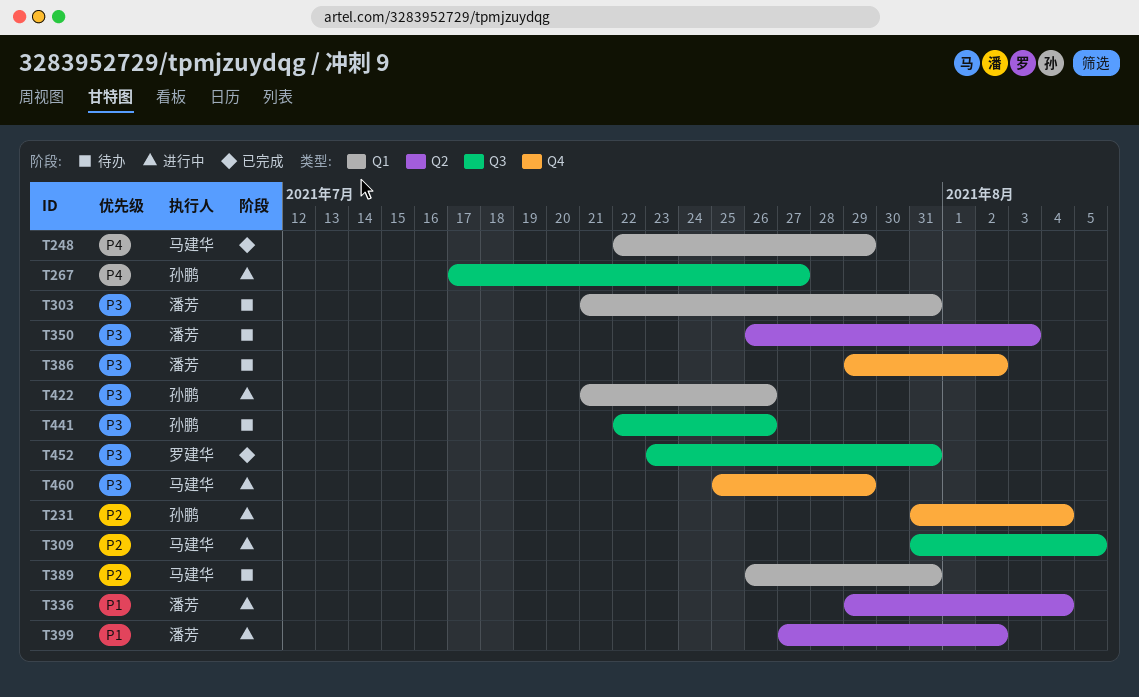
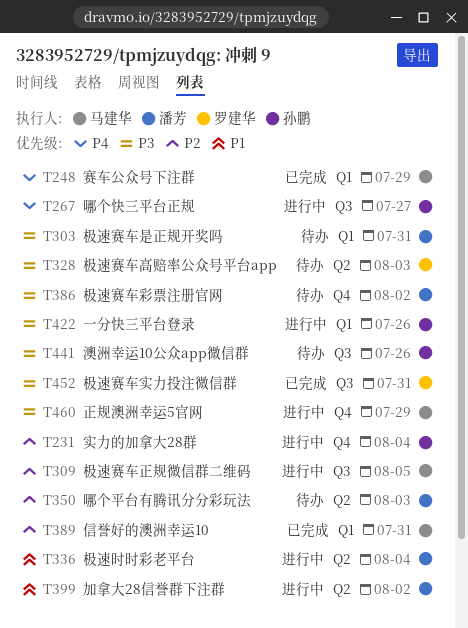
T328: none -> present
T350, priority: P3 -> P2
T389, status: 待办 -> 已完成

